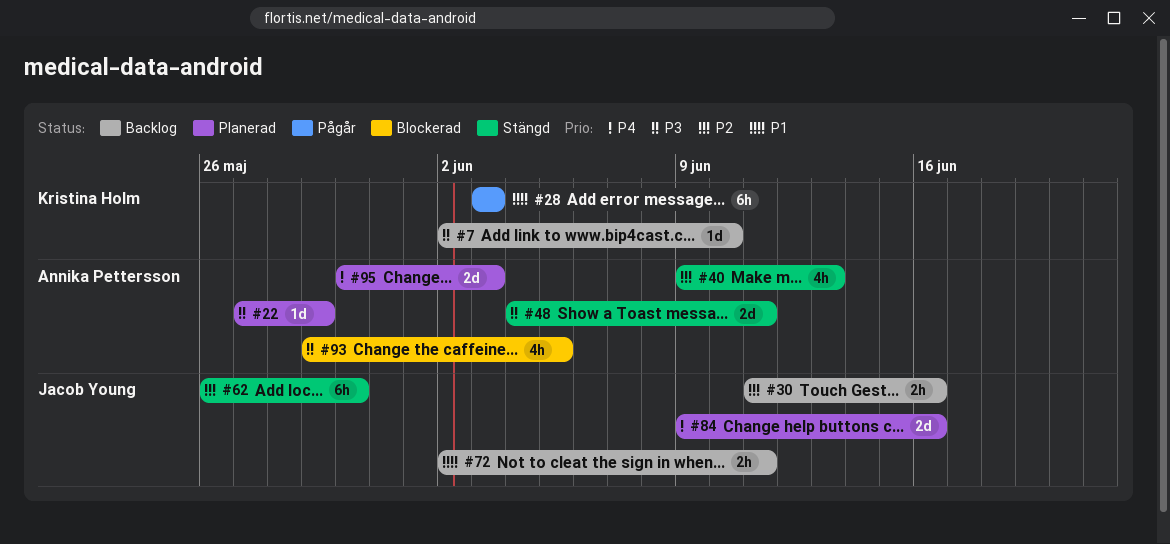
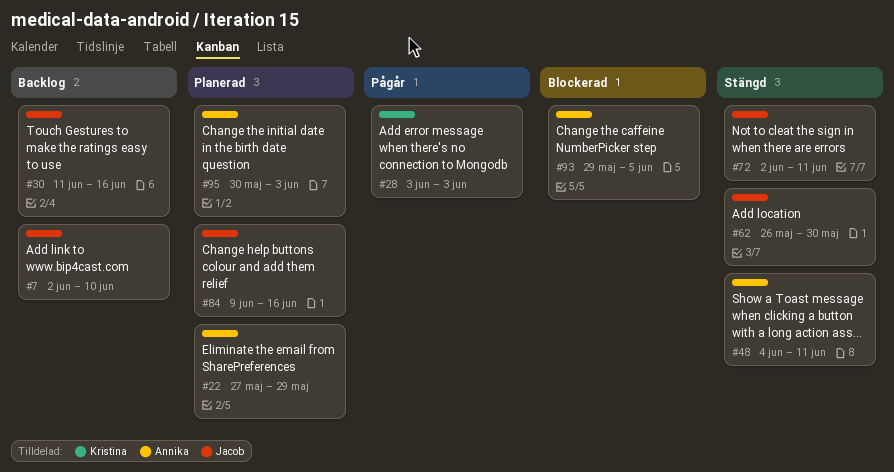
#7, owner: Kristina Holm -> Jacob Young
#40: present -> none
#72, status: Backlog -> Stängd

